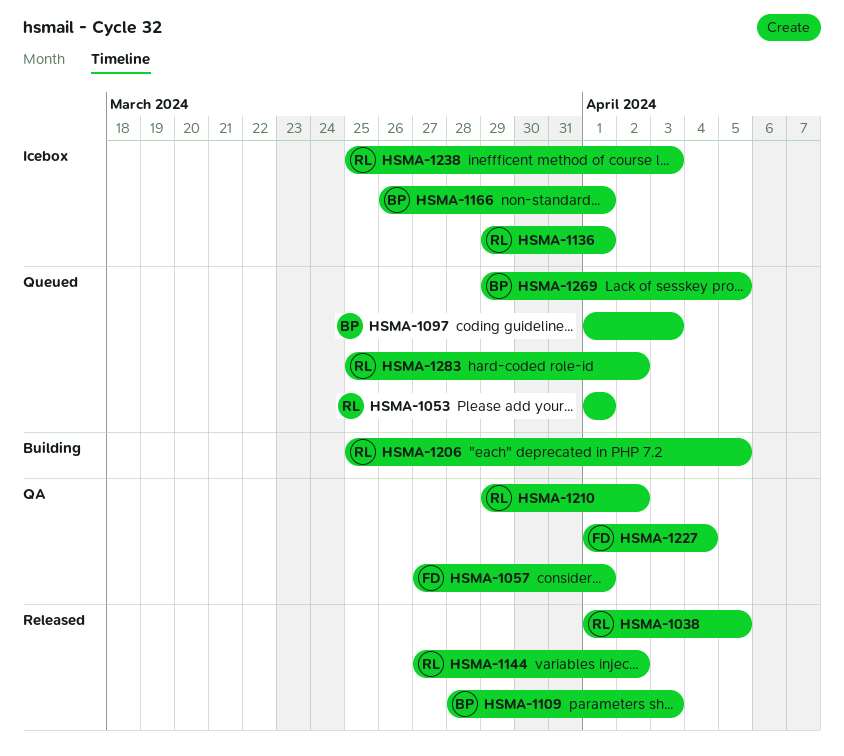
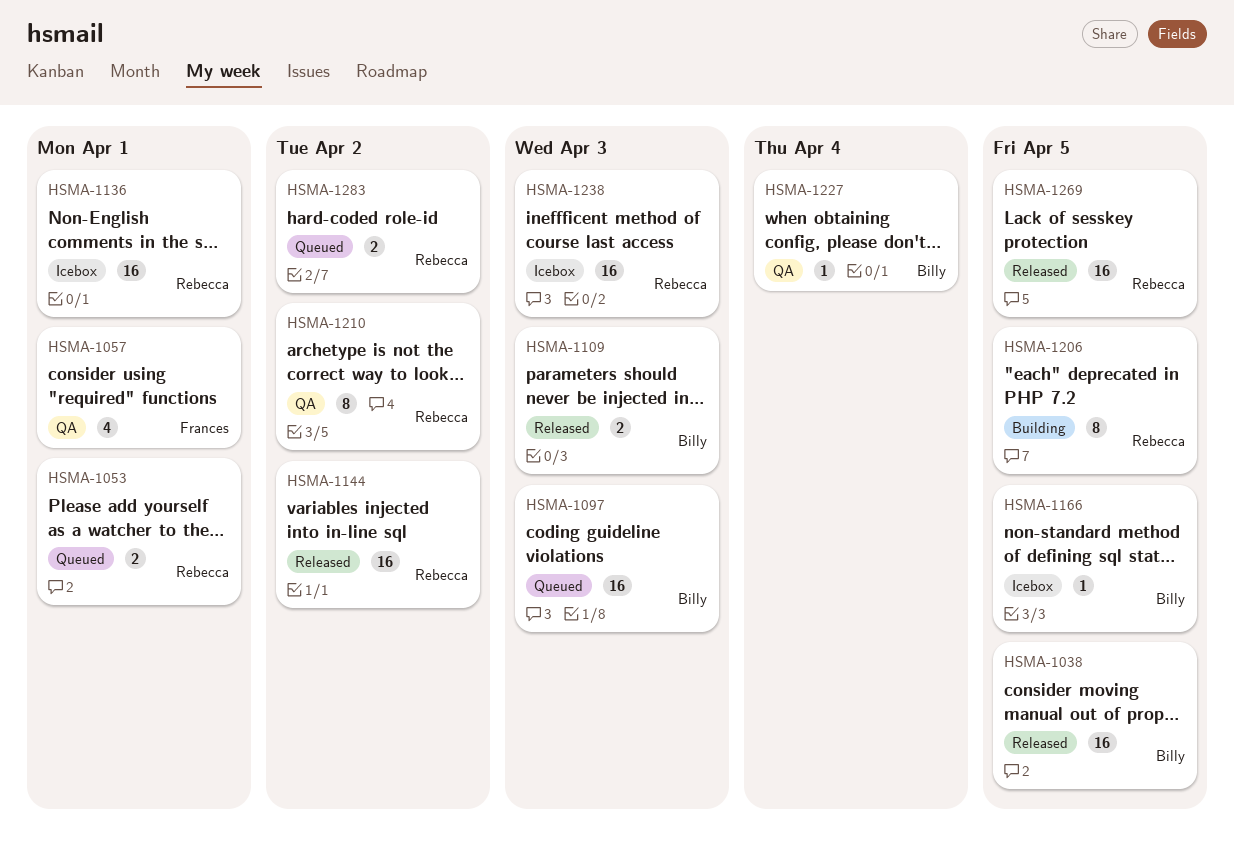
HSMA-1038, owner: Rebecca -> Billy
HSMA-1166, due: Apr 1 -> Apr 5
HSMA-1227, owner: Frances -> Billy
HSMA-1269, status: Queued -> Released
HSMA-1269, owner: Billy -> Rebecca

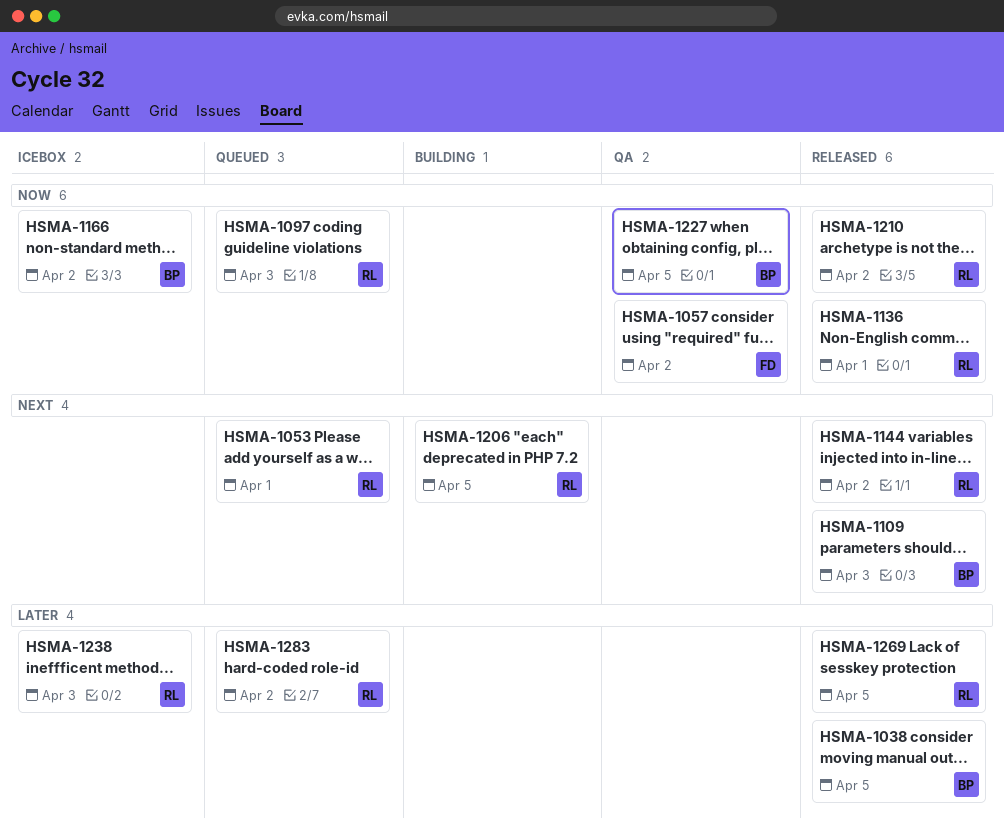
HSMA-1057, due: Apr 1 -> Apr 2
HSMA-1097, owner: Billy -> Rebecca
HSMA-1136, status: Icebox -> Released
HSMA-1166, due: Apr 5 -> Apr 2
HSMA-1210, status: QA -> Released
HSMA-1227, due: Apr 4 -> Apr 5

